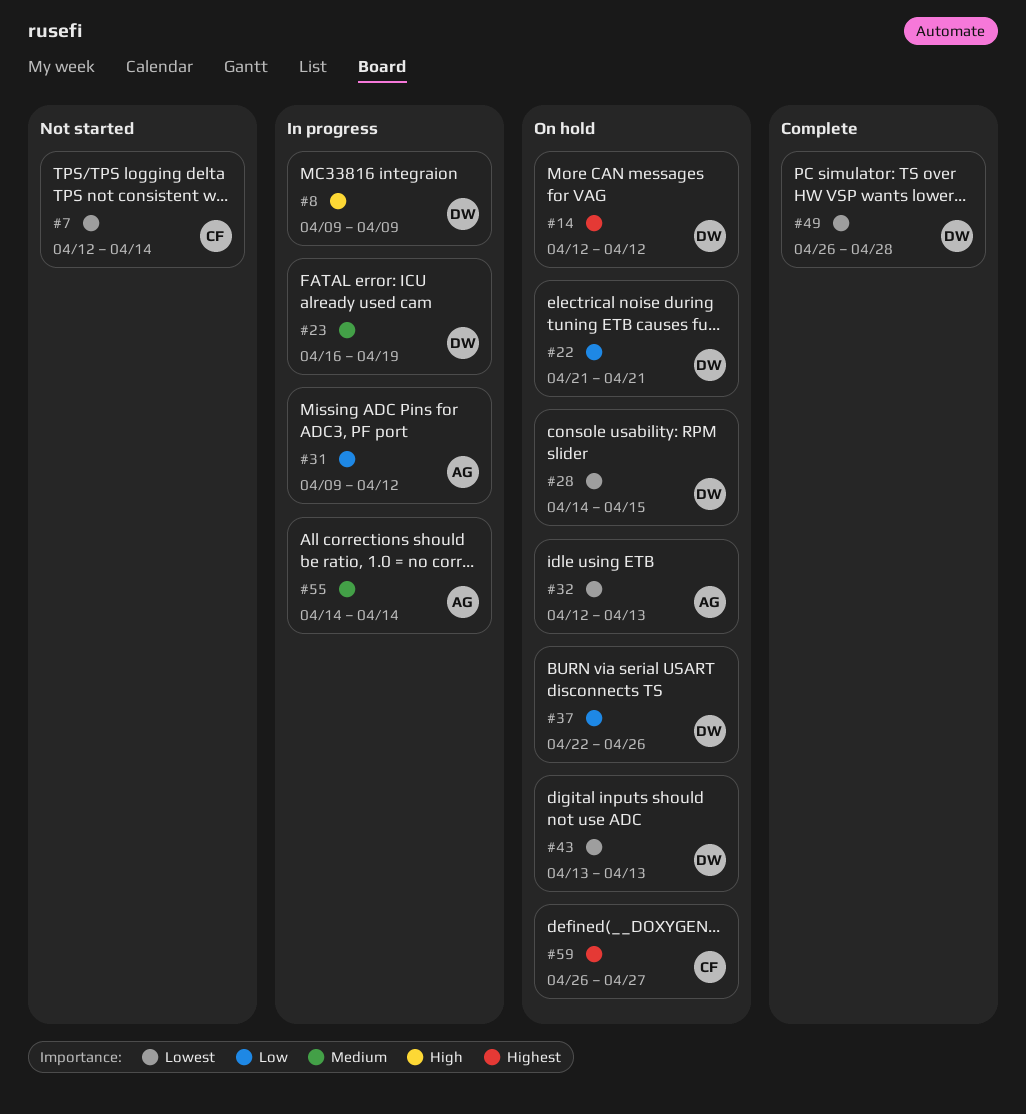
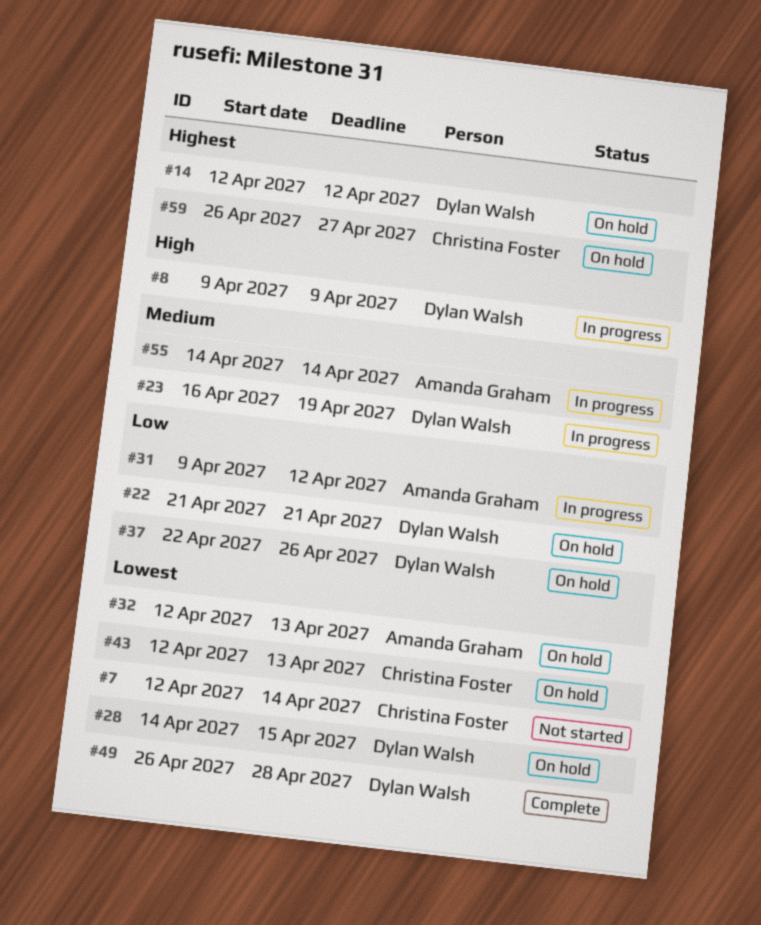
#43, owner: Dylan Walsh -> Christina Foster
#43, start: Apr 13 -> Apr 12

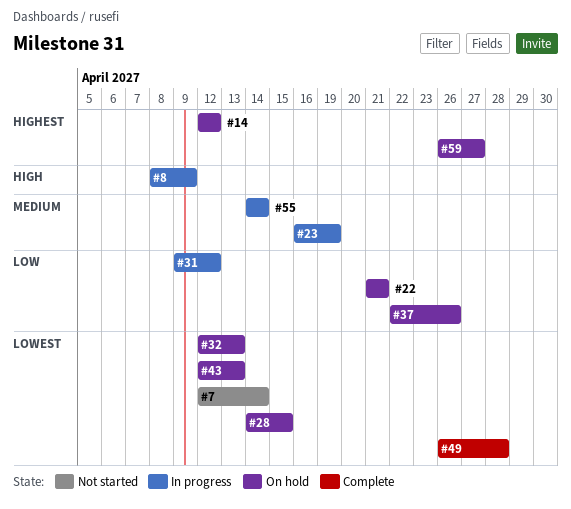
#8, start: Apr 9 -> Apr 8

